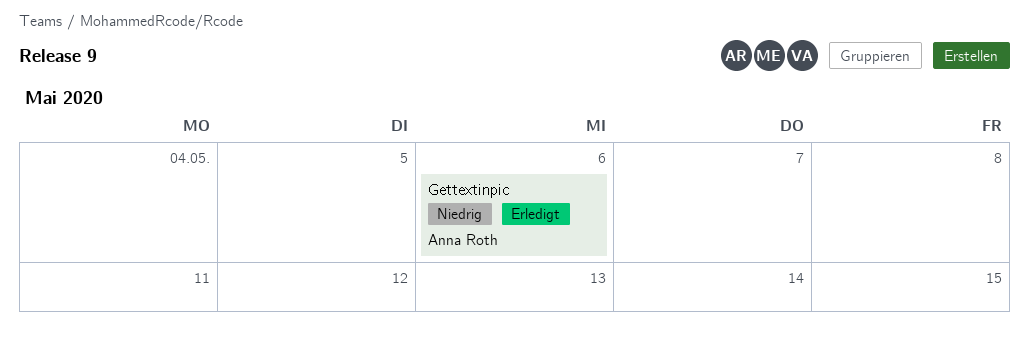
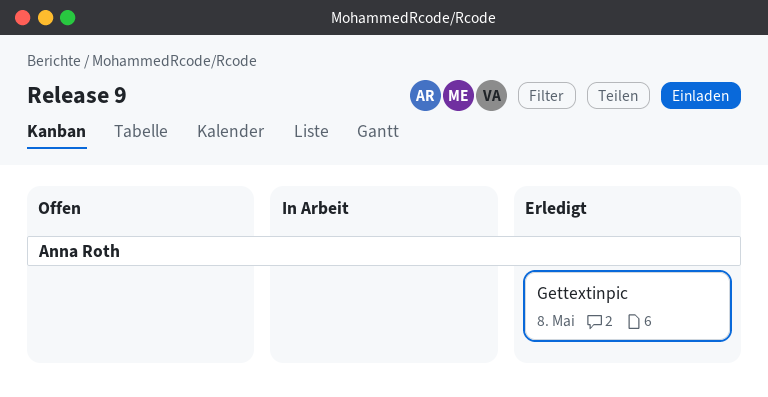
Gettextinpic, due: May 6 -> May 8

